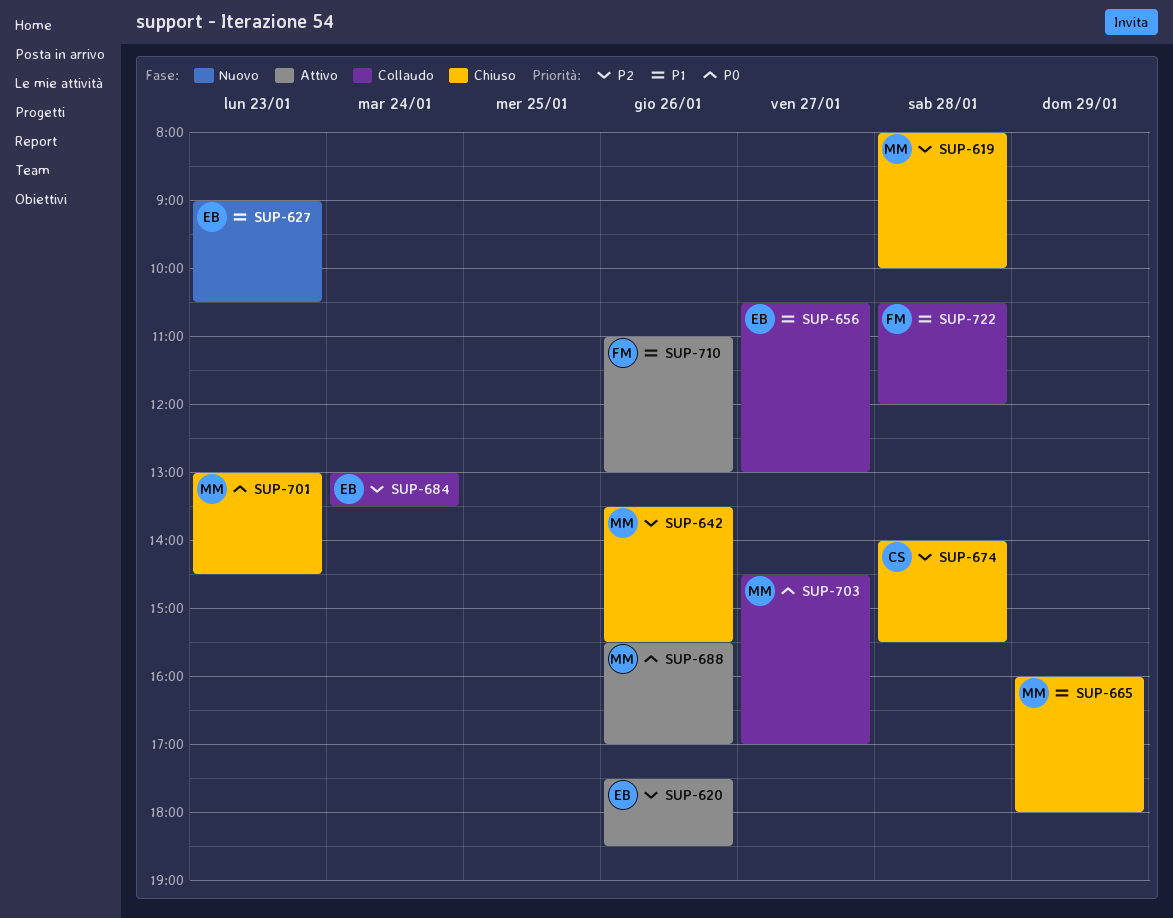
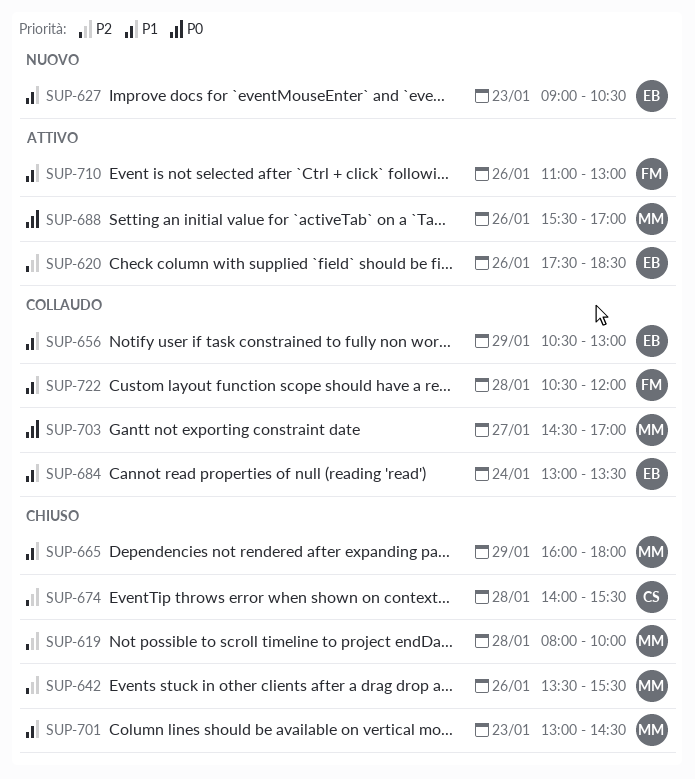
SUP-656, day: Jan 27 -> Jan 29
SUP-684, priority: P2 -> P1
SUP-701, priority: P0 -> P1

